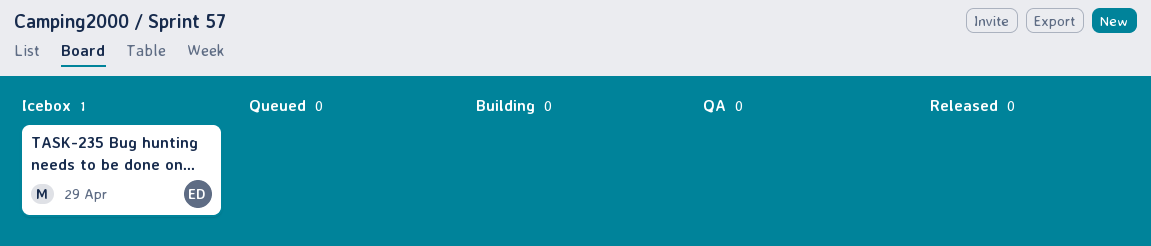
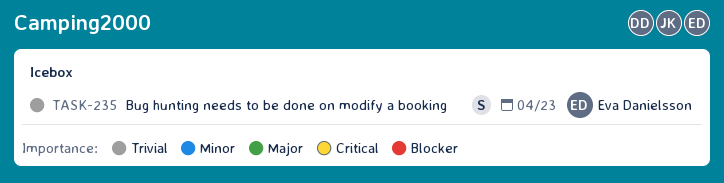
TASK-235, estimate: M -> S
TASK-235, due: Apr 29 -> Apr 23

